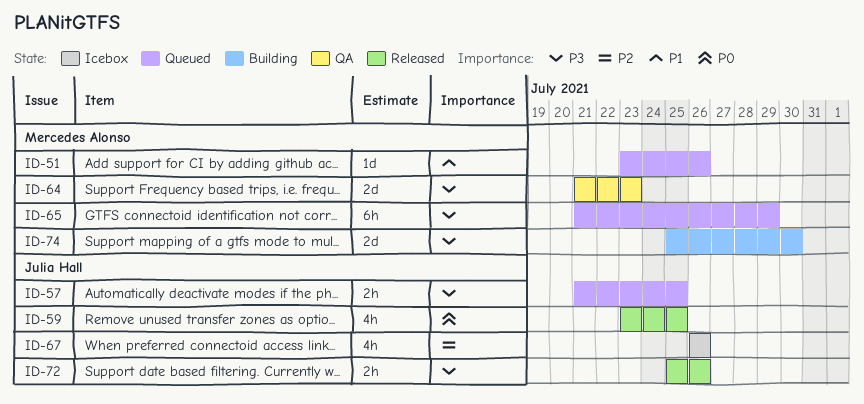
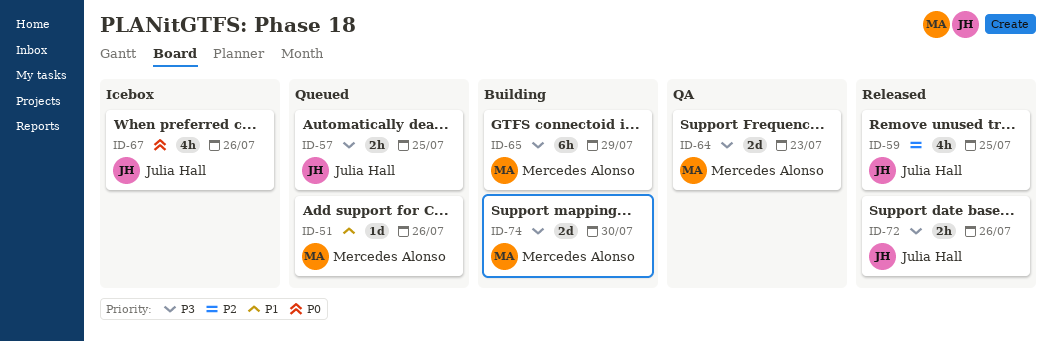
ID-59, priority: P0 -> P2
ID-65, status: Queued -> Building
ID-67, priority: P2 -> P0

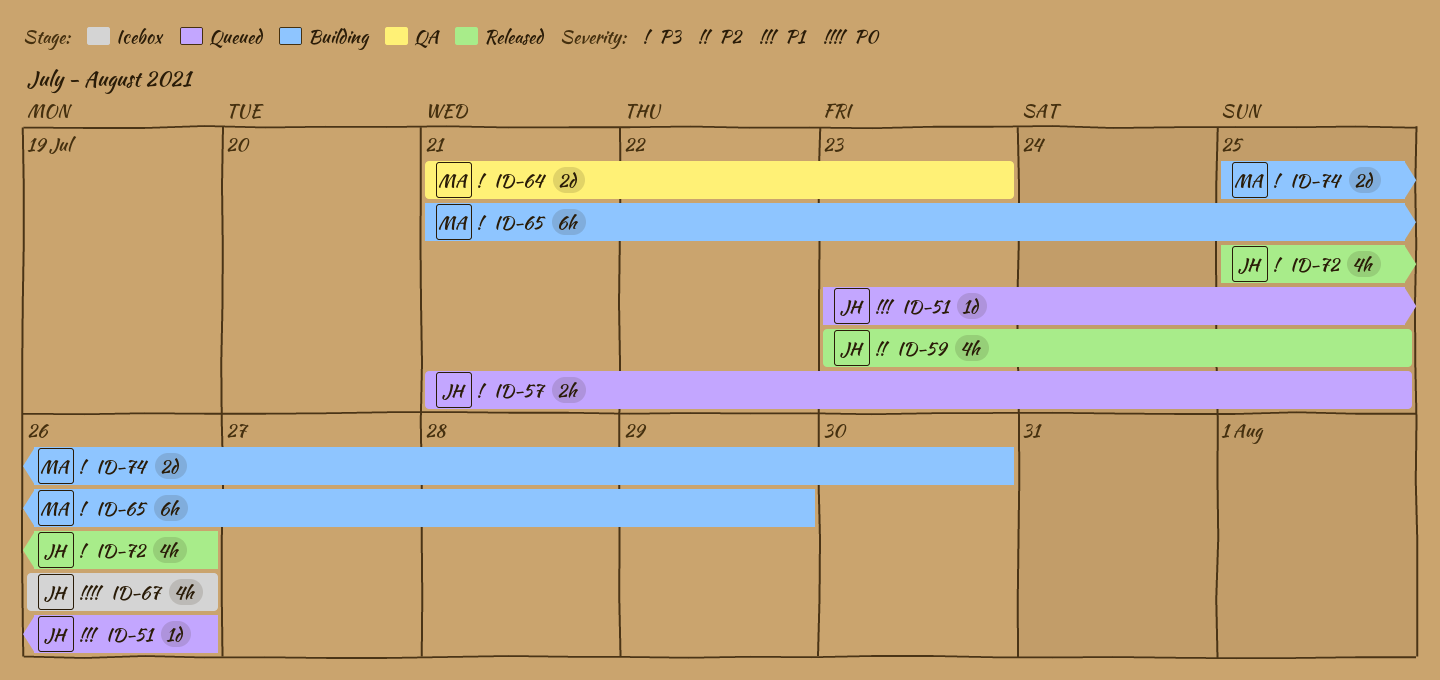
ID-51, owner: Mercedes Alonso -> Julia Hall
ID-72, estimate: 2h -> 4h

